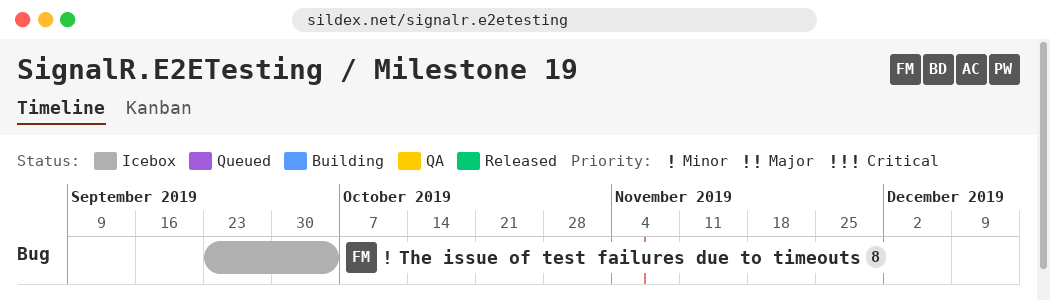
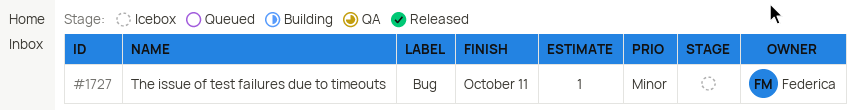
The issue of test failures due to timeouts, estimate: 8 -> 1
The issue of test failures due to timeouts, due: Oct 4 -> Oct 11

